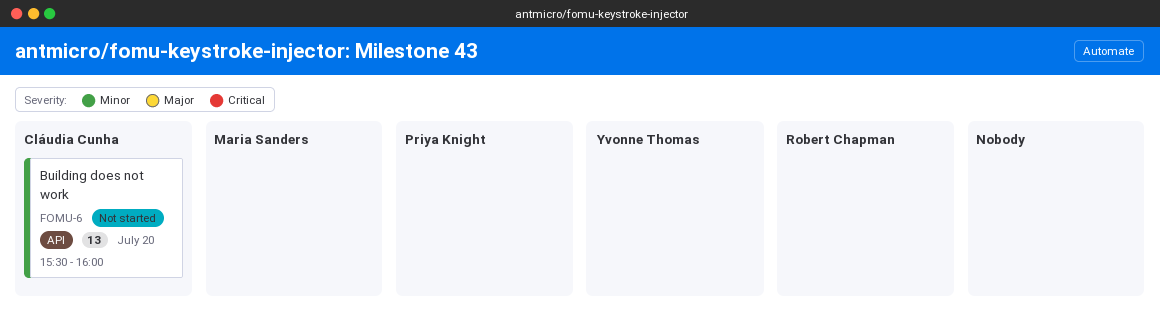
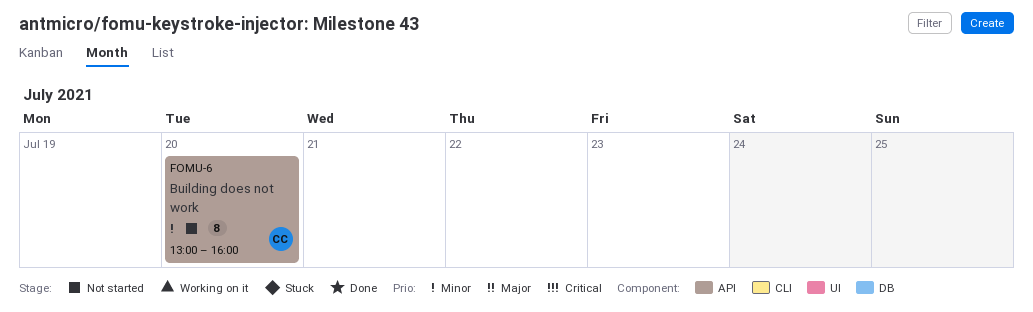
FOMU-6, estimate: 13 -> 8
FOMU-6, begins: 15:30 -> 13:00

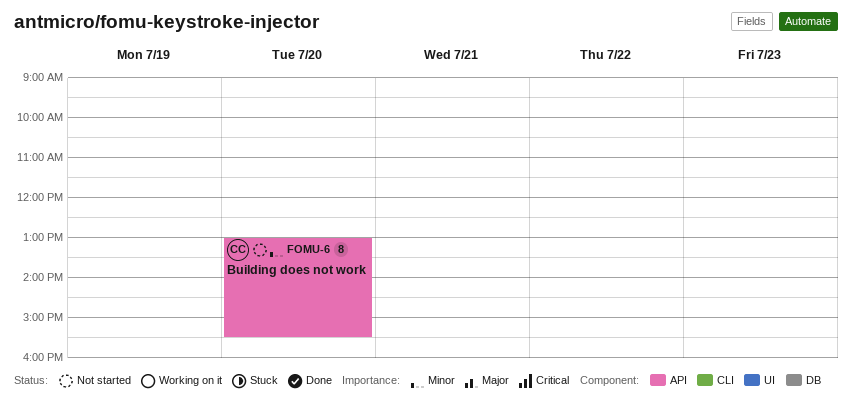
FOMU-6, ends: 16:00 -> 15:30

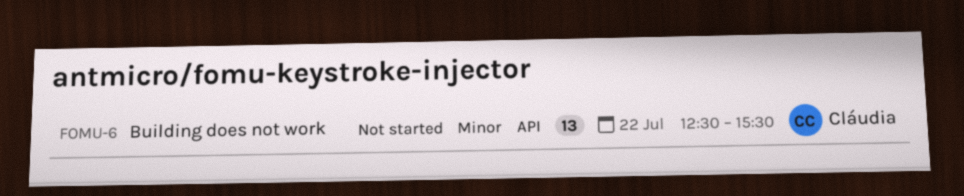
FOMU-6, estimate: 8 -> 13
FOMU-6, day: Jul 20 -> Jul 22
FOMU-6, begins: 13:00 -> 12:30

